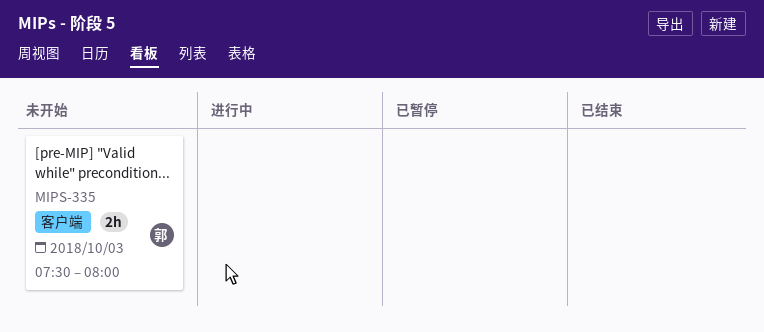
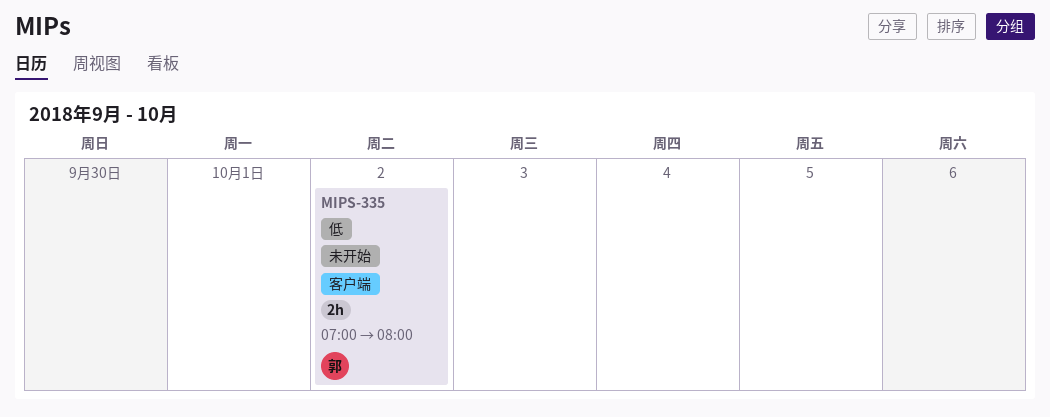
MIPS-335, day: Oct 3 -> Oct 2
MIPS-335, begins: 07:30 -> 07:00

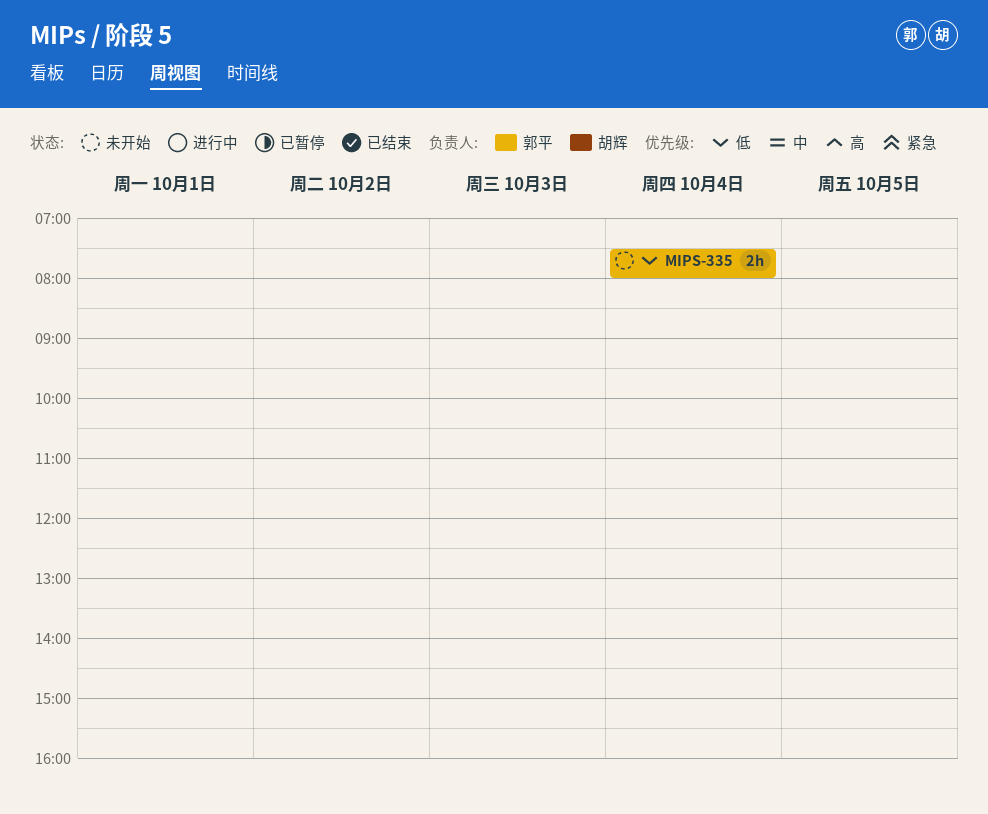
MIPS-335, day: Oct 2 -> Oct 4
MIPS-335, begins: 07:00 -> 07:30

